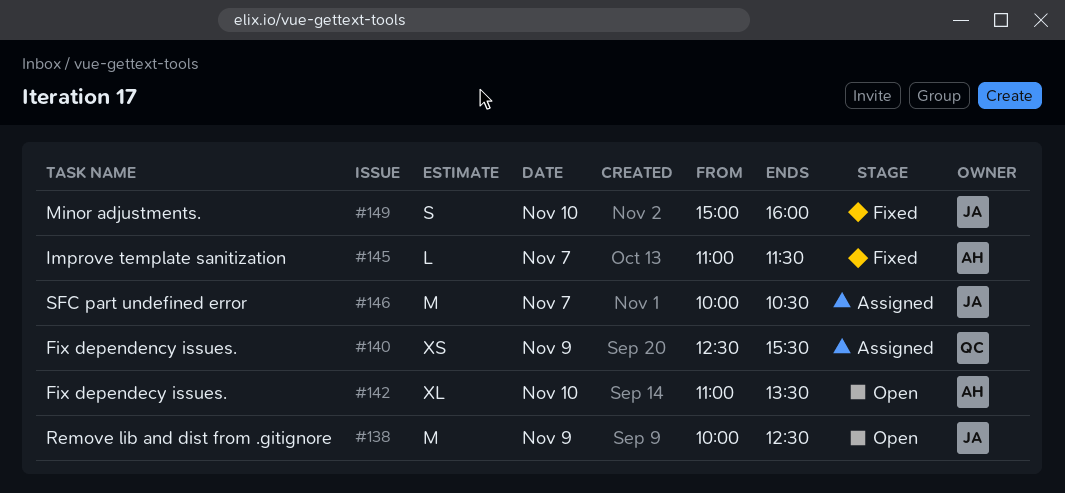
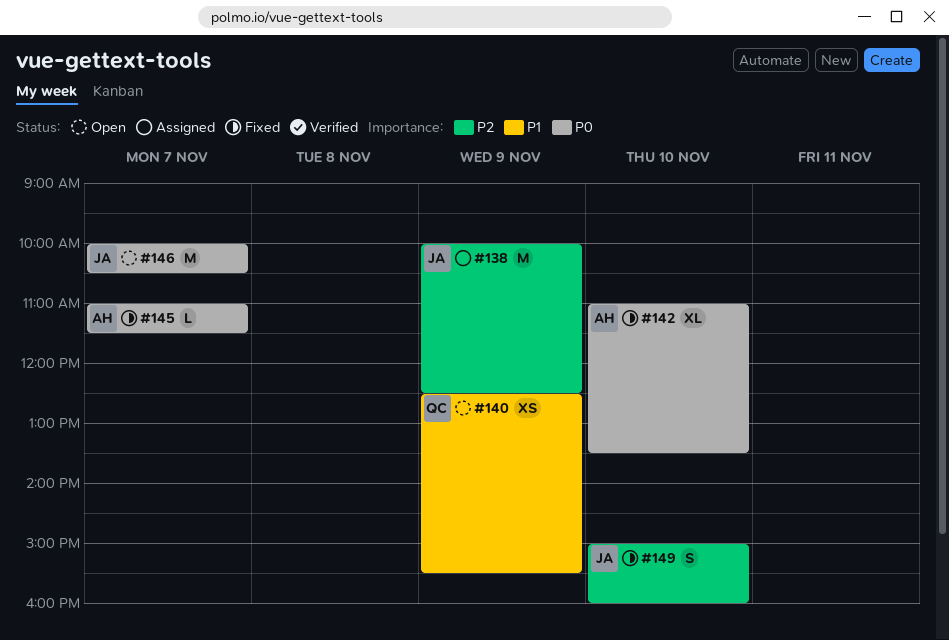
#138, status: Open -> Assigned
#140, status: Assigned -> Open
#142, status: Open -> Fixed
#146, status: Assigned -> Open

